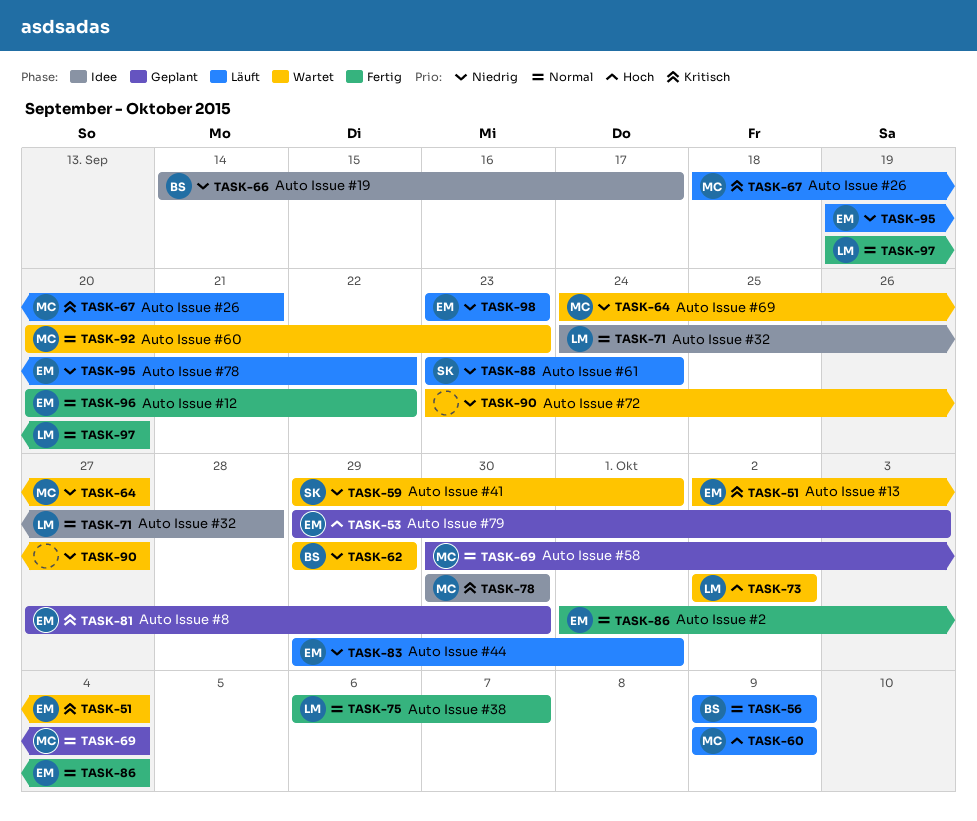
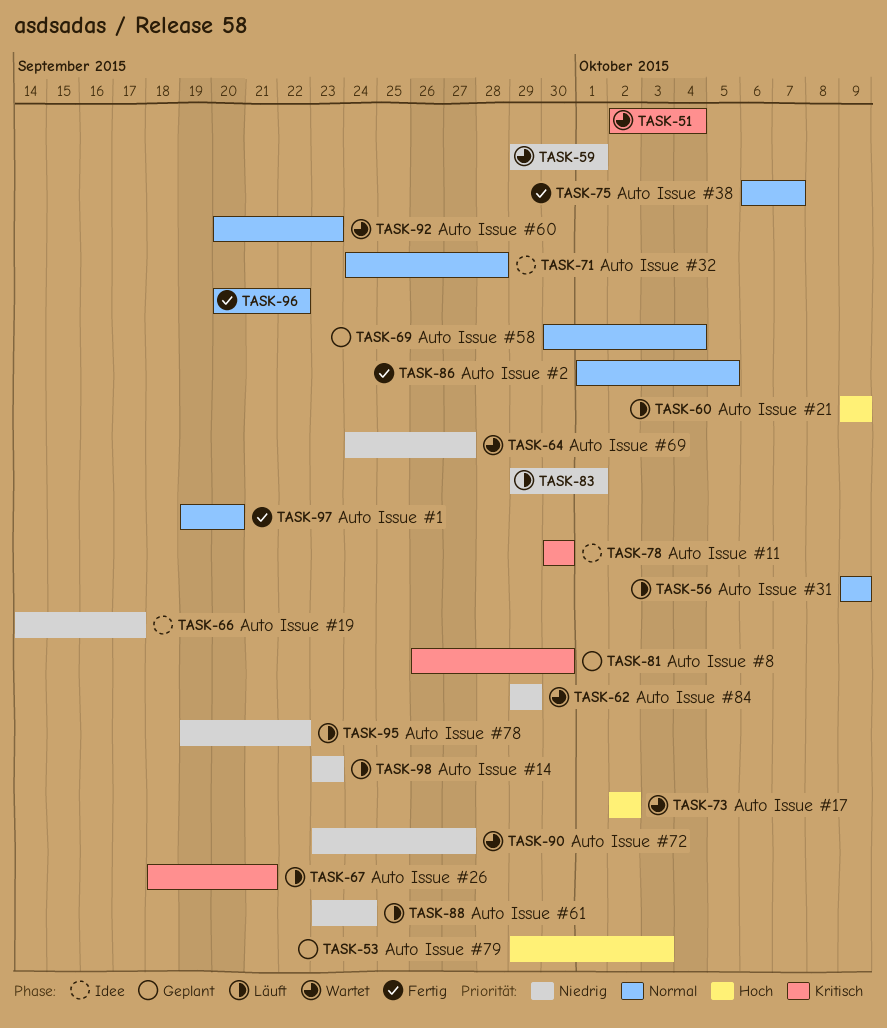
TASK-81, start: Sep 27 -> Sep 26
TASK-86, due: Oct 4 -> Oct 5

